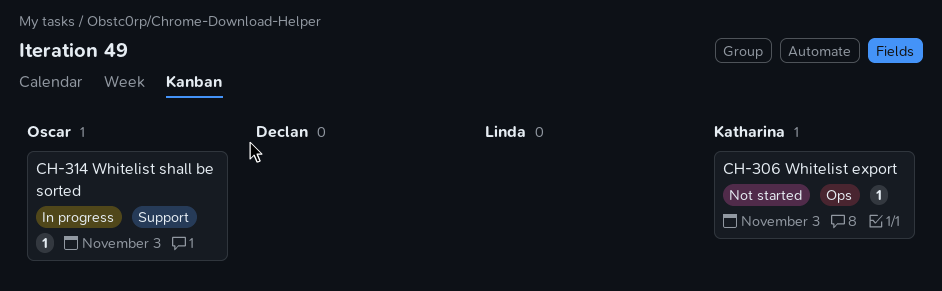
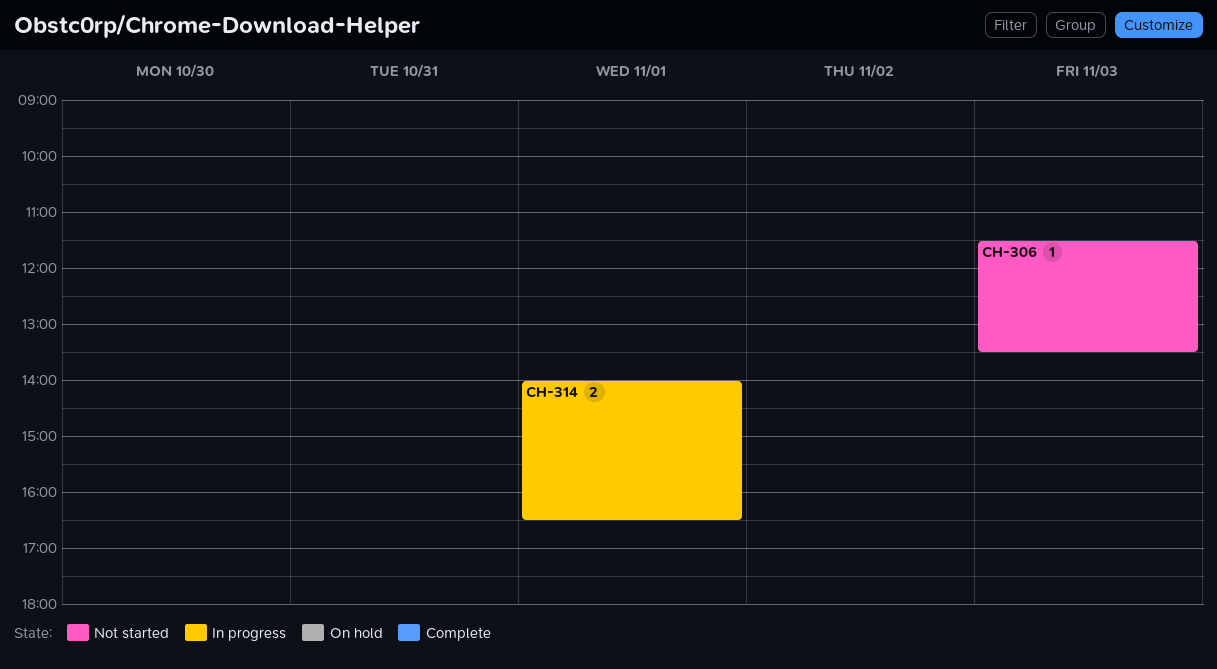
CH-314, estimate: 1 -> 2
CH-314, day: Nov 3 -> Nov 1

